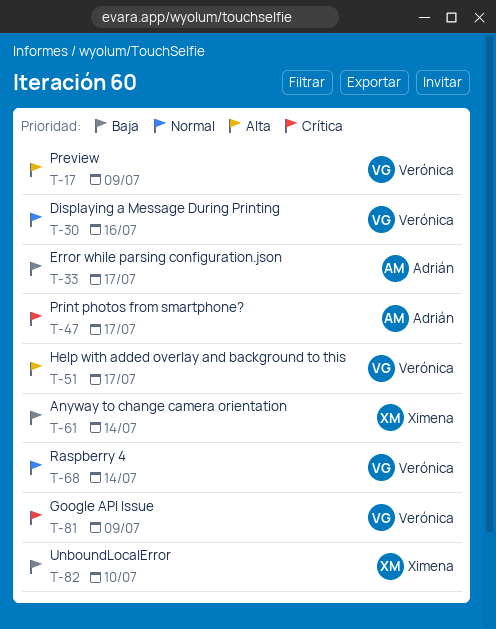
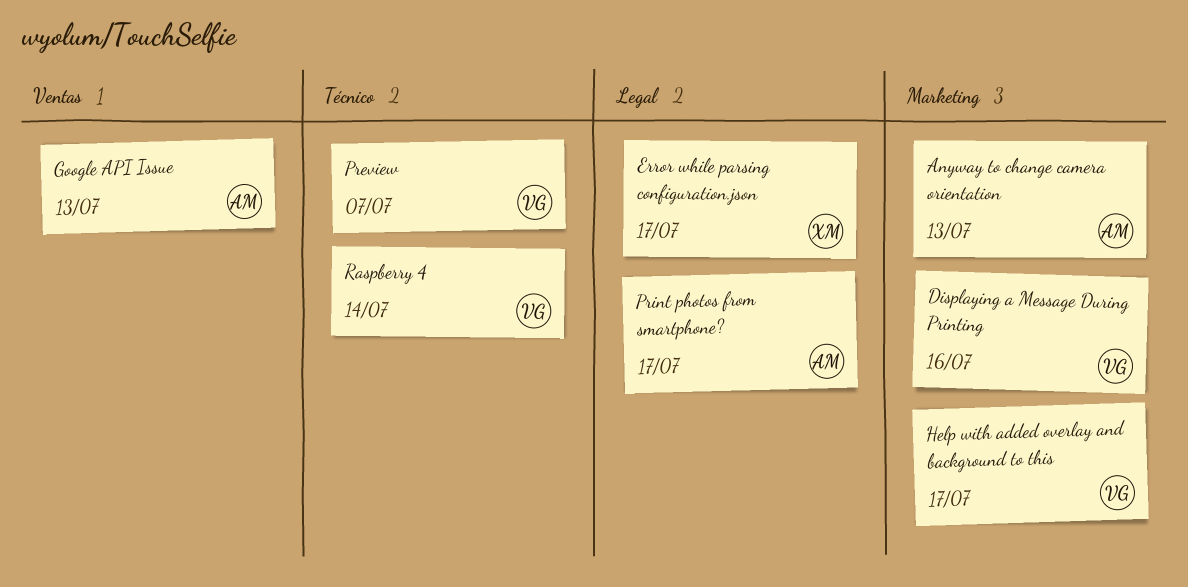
Anyway to change camera orientation, owner: Ximena -> Adrián
Anyway to change camera orientation, due: Jul 14 -> Jul 13
Error while parsing configuration.json, owner: Adrián -> Ximena
Google API Issue, owner: Verónica -> Adrián
Google API Issue, due: Jul 9 -> Jul 13
Preview, due: Jul 9 -> Jul 7
UnboundLocalError: present -> none

